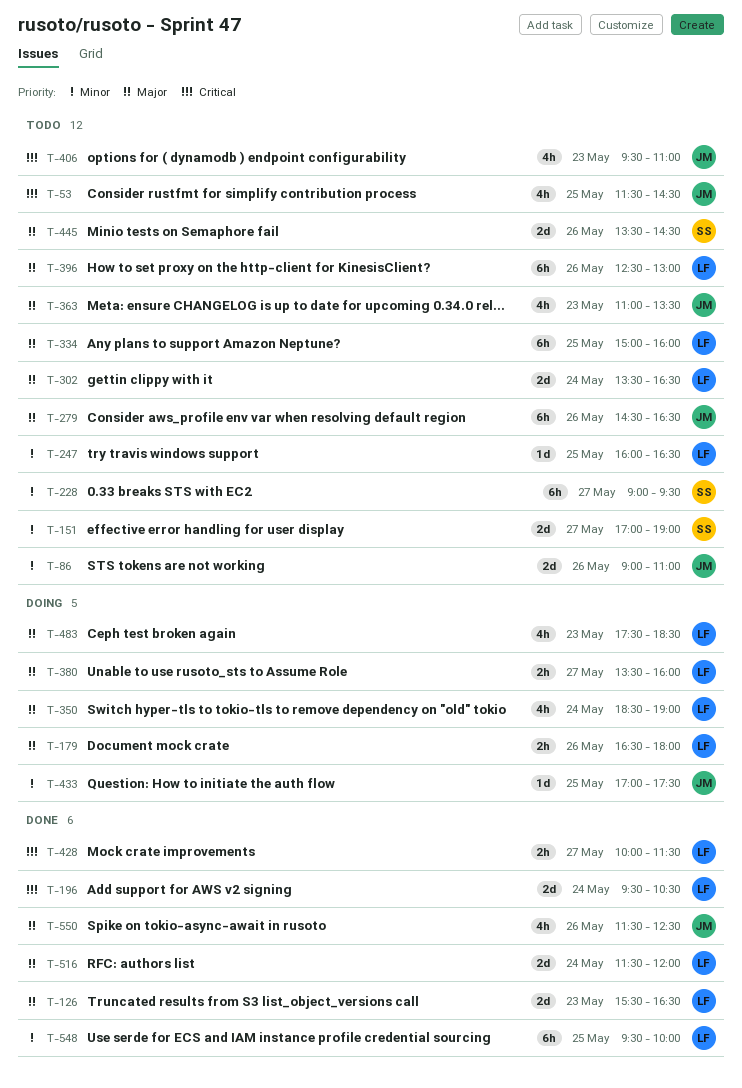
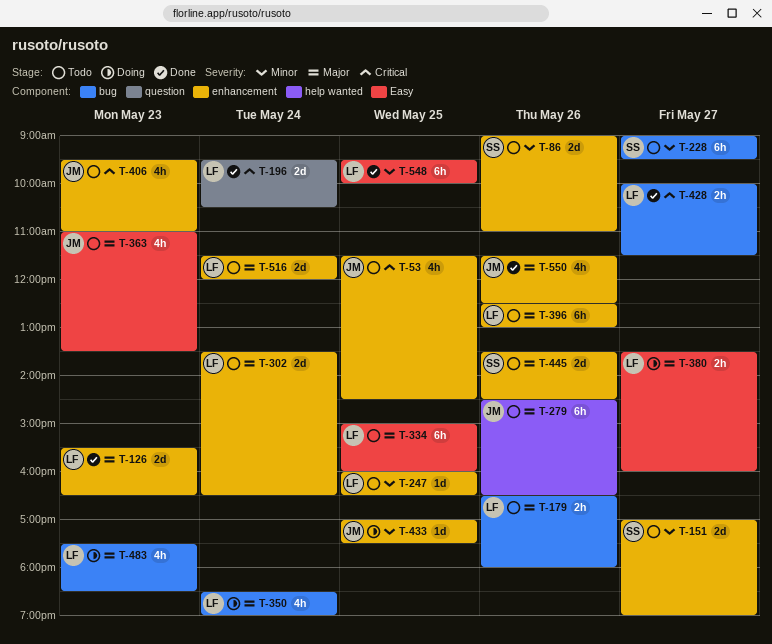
T-86, owner: JM -> SS
T-179, status: Doing -> Todo
T-516, status: Done -> Todo

